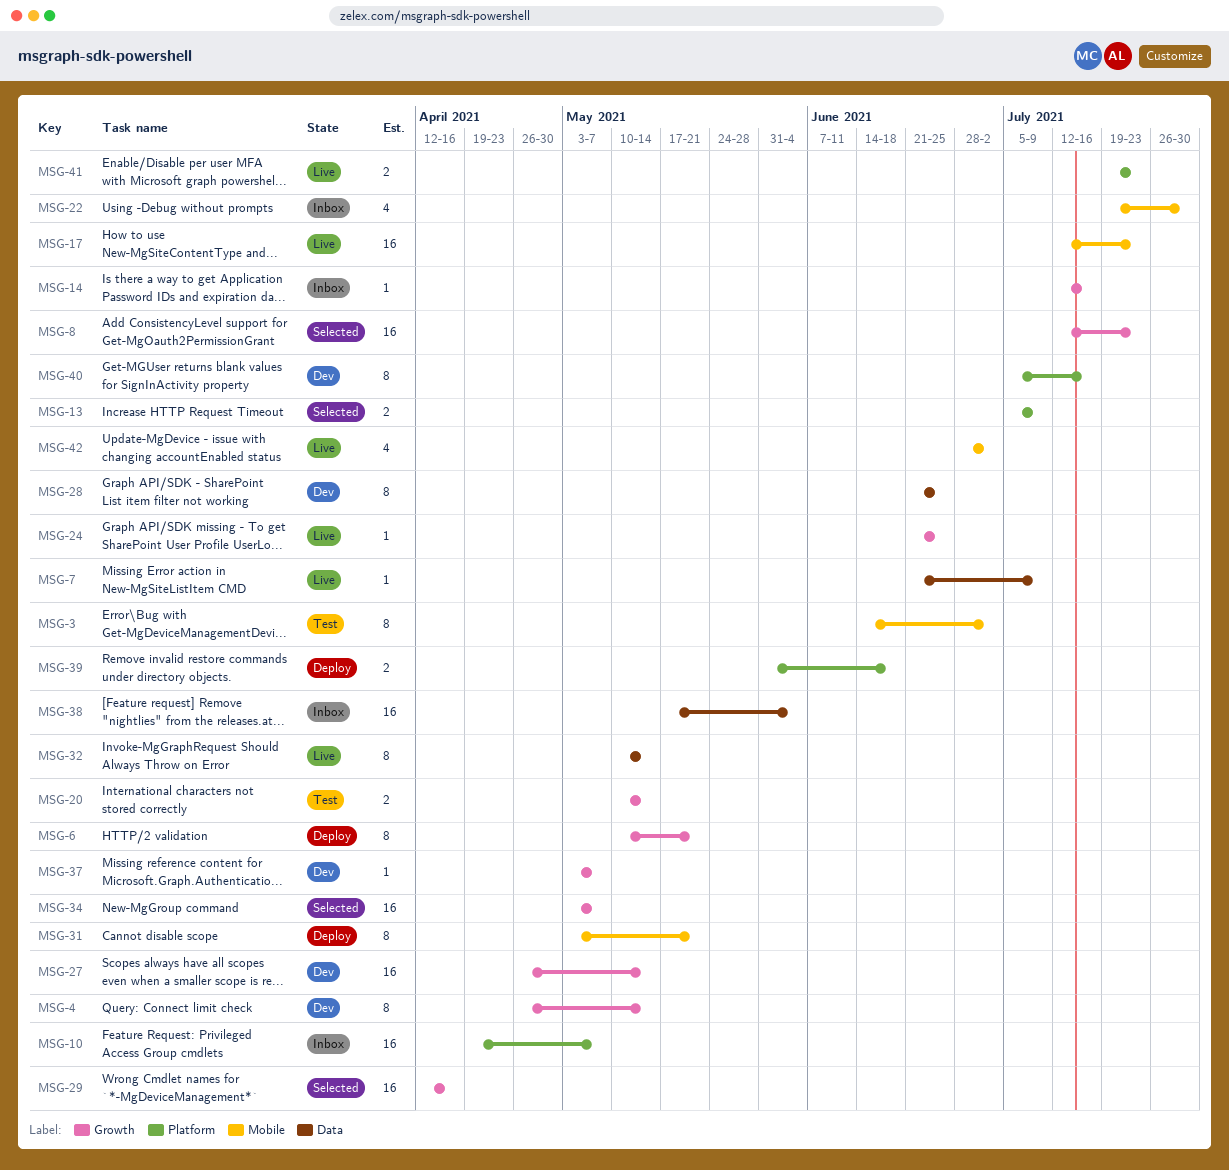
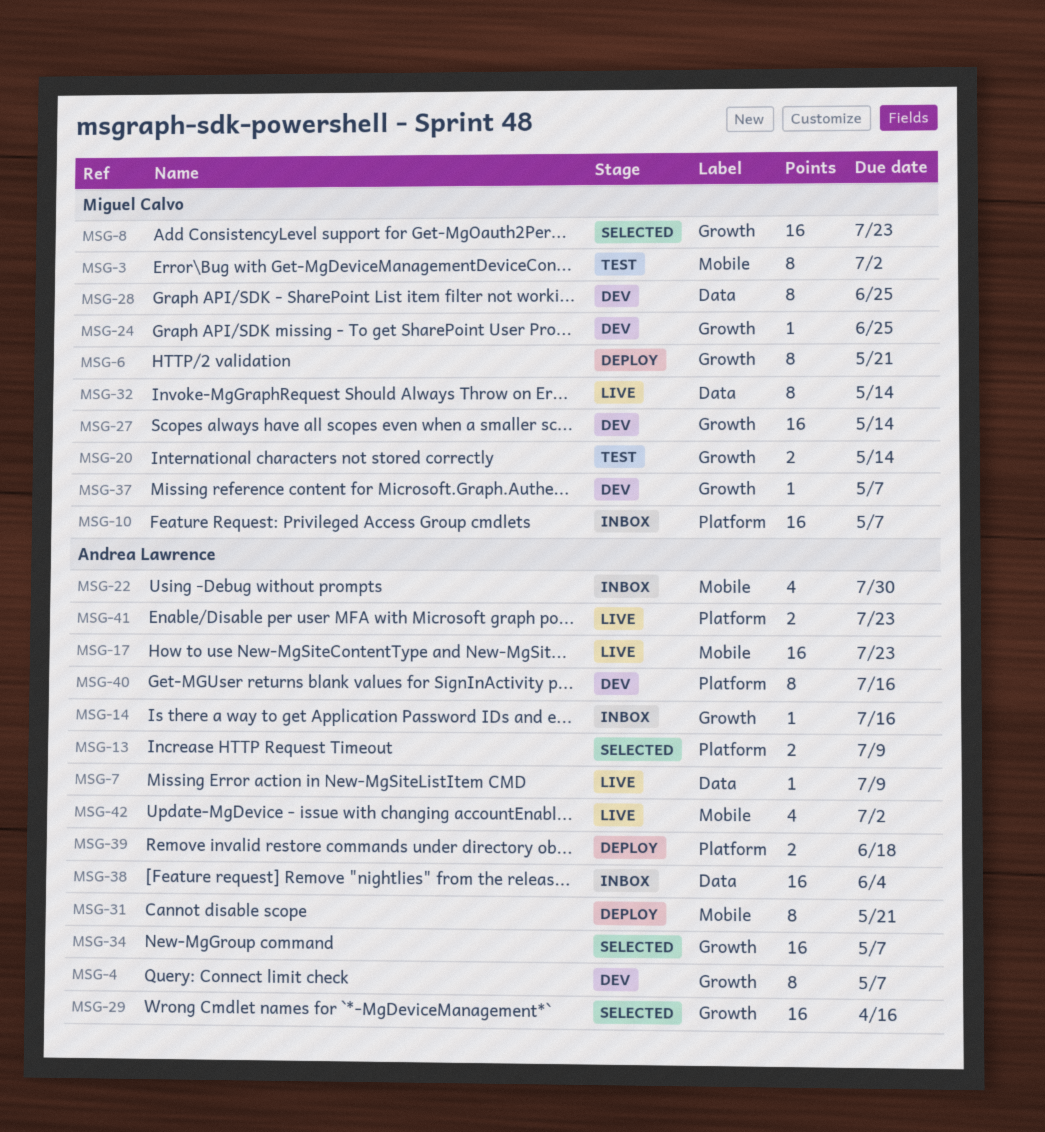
MSG-4, due: May 14 -> May 7
MSG-24, status: Live -> Dev

